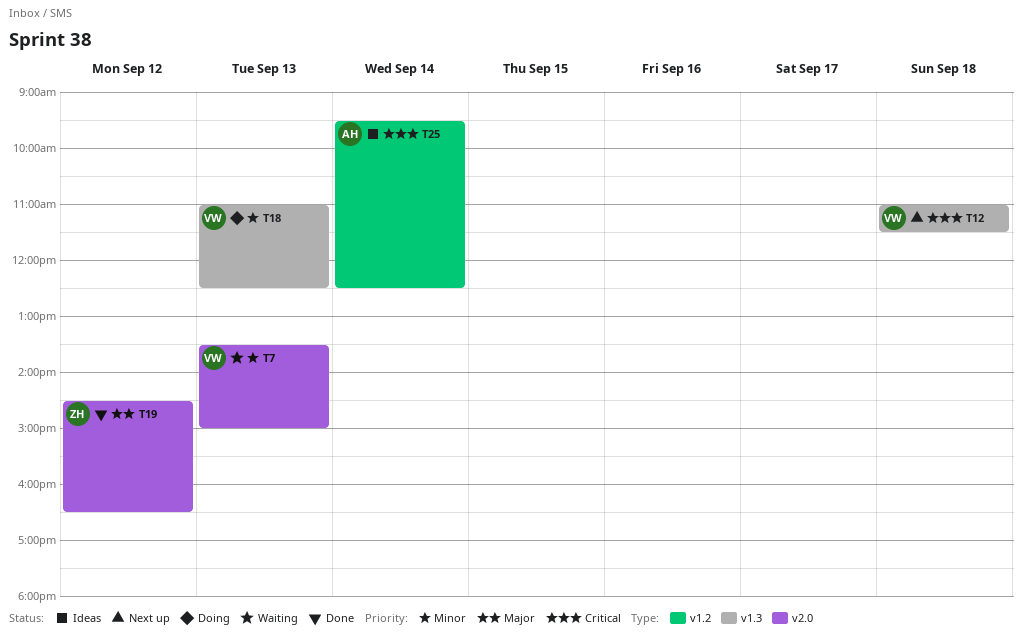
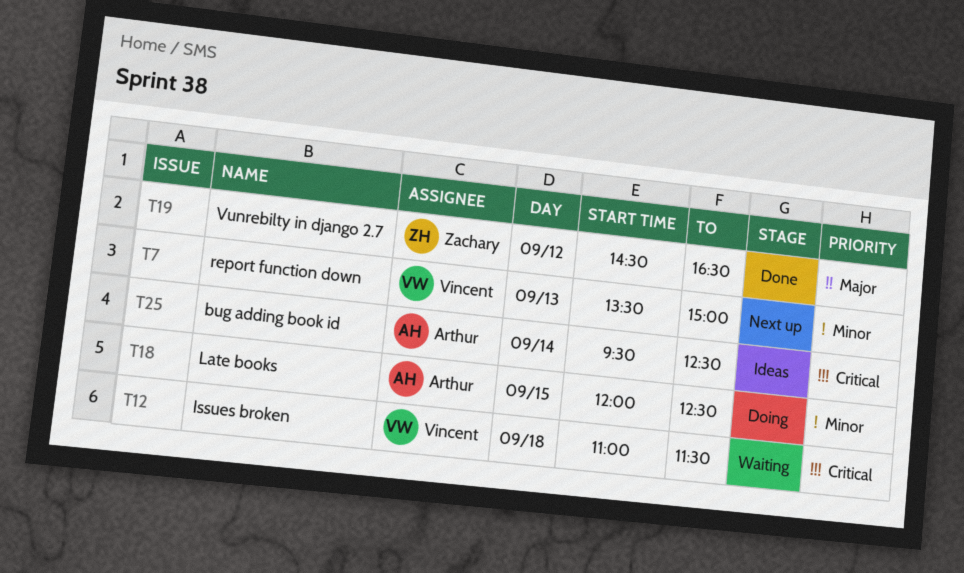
T7, status: Waiting -> Next up
T12, status: Next up -> Waiting
T18, owner: Vincent -> Arthur
T18, day: Sep 13 -> Sep 15
T18, begins: 11:00 -> 12:00

